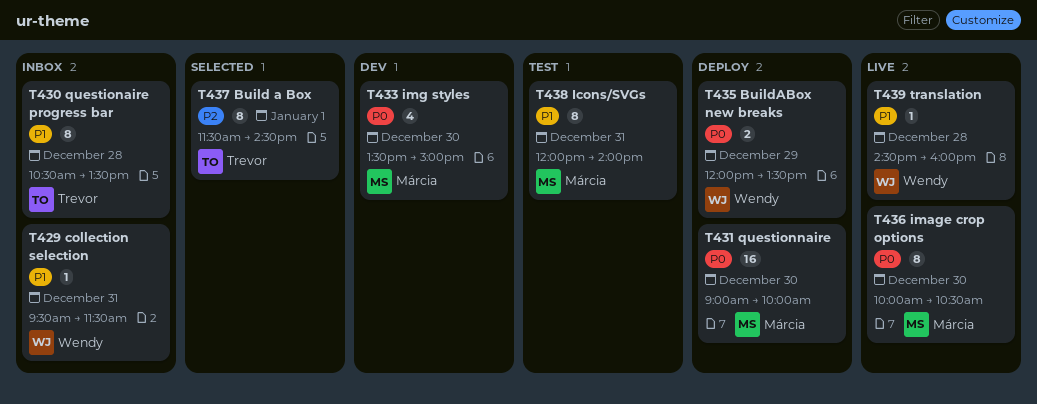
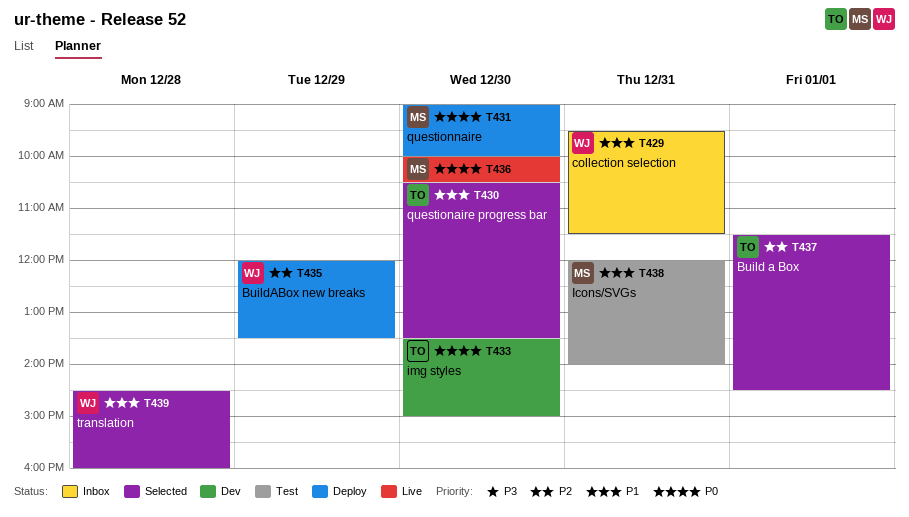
T430, status: Inbox -> Selected
T430, day: Dec 28 -> Dec 30
T433, owner: Márcia -> Trevor
T435, priority: P0 -> P2
T439, status: Live -> Selected

